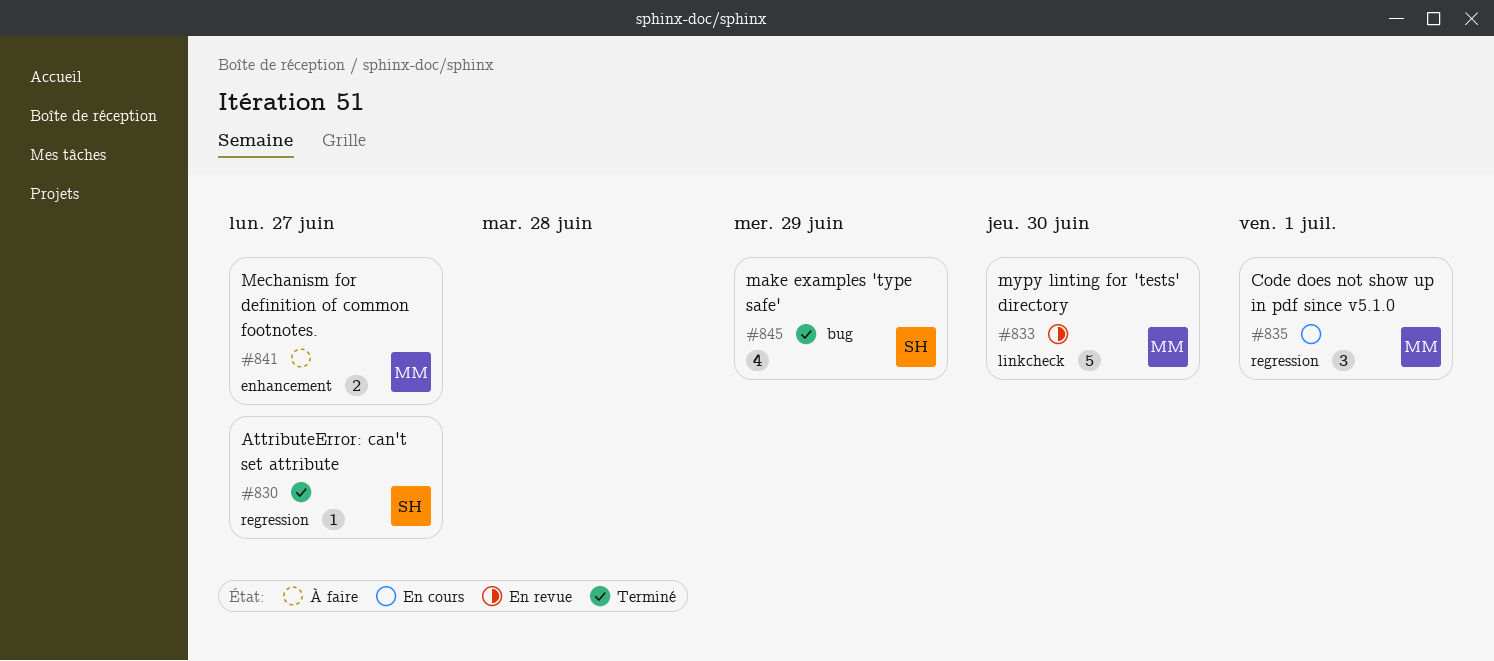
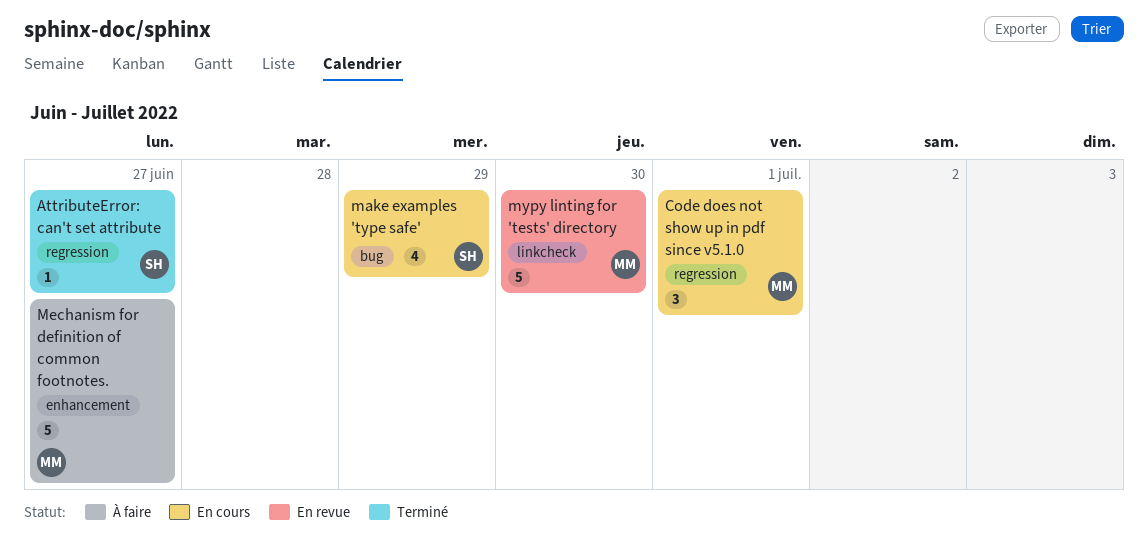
make examples 'type safe', status: Terminé -> En cours
Mechanism for definition of common footnotes., estimate: 2 -> 5

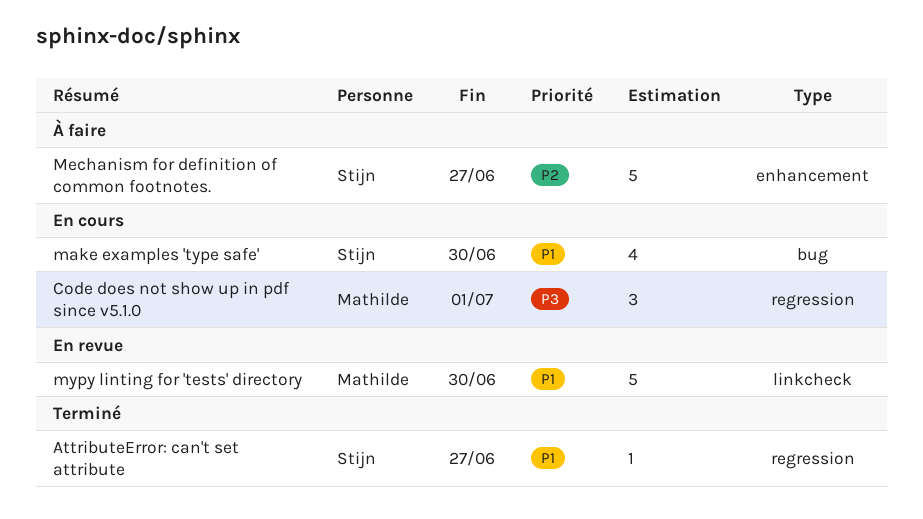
make examples 'type safe', due: Jun 29 -> Jun 30
Mechanism for definition of common footnotes., owner: Mathilde -> Stijn

